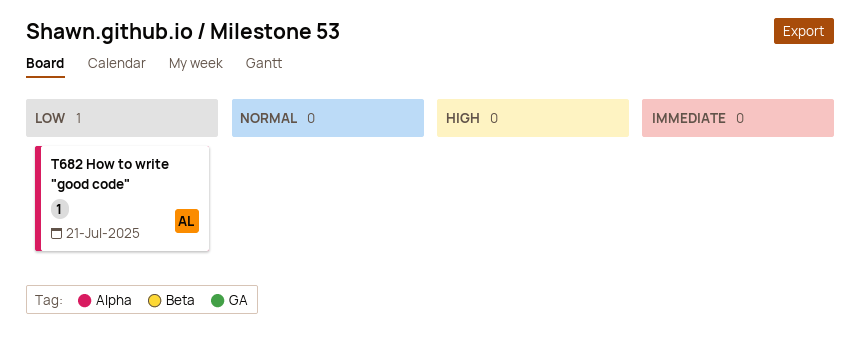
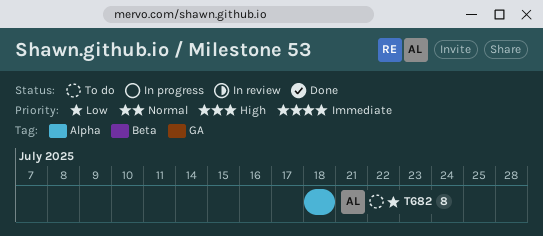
T682, estimate: 1 -> 8
T682, due: Jul 21 -> Jul 18

